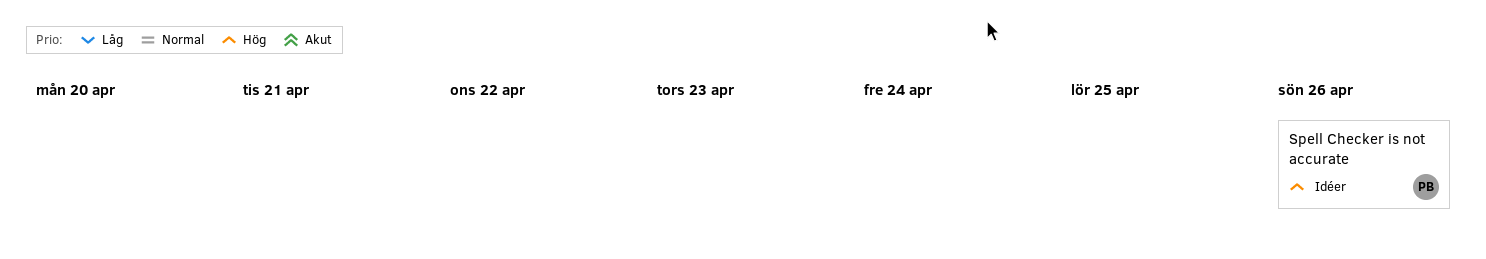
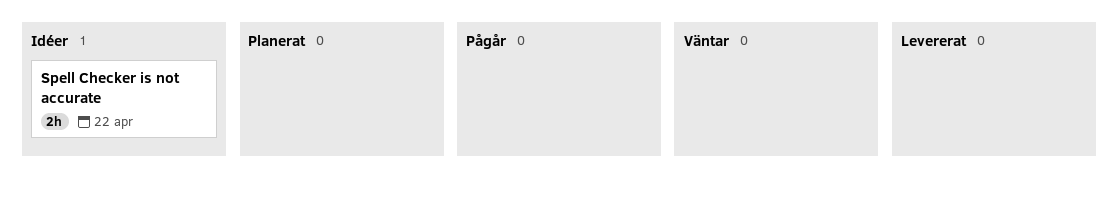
Spell Checker is not accurate, due: Apr 26 -> Apr 22

